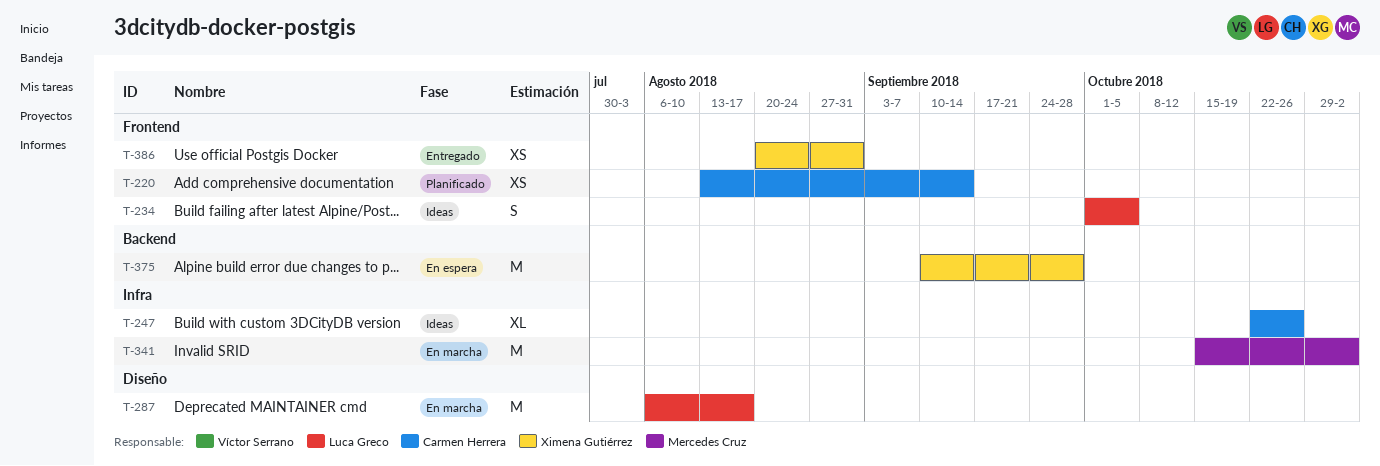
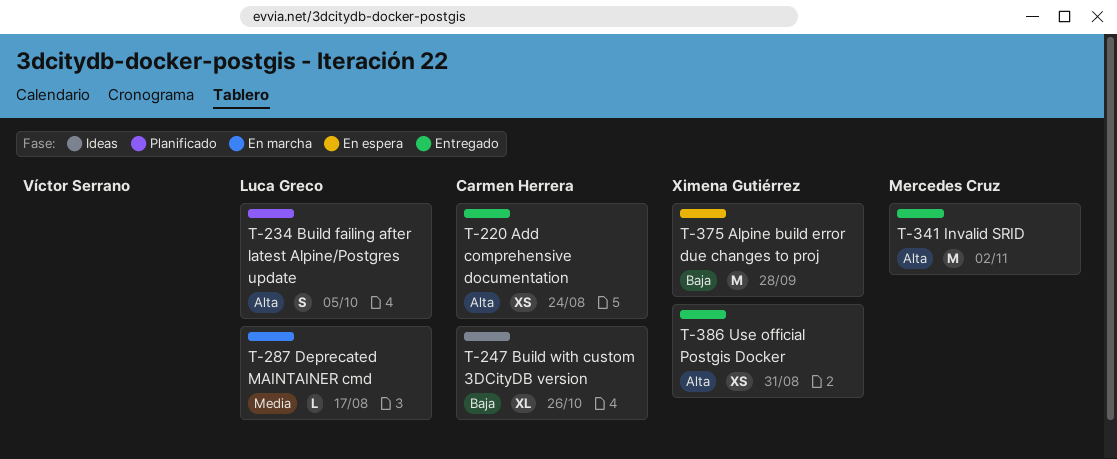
T-220, status: Planificado -> Entregado
T-220, due: Sep 14 -> Aug 24
T-234, status: Ideas -> Planificado
T-287, estimate: M -> L
T-341, status: En marcha -> Entregado

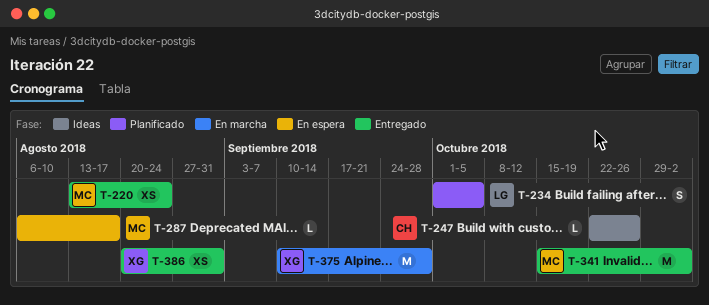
T-220, owner: Carmen Herrera -> Mercedes Cruz
T-247, estimate: XL -> L
T-287, status: En marcha -> En espera
T-287, owner: Luca Greco -> Mercedes Cruz
T-375, status: En espera -> En marcha

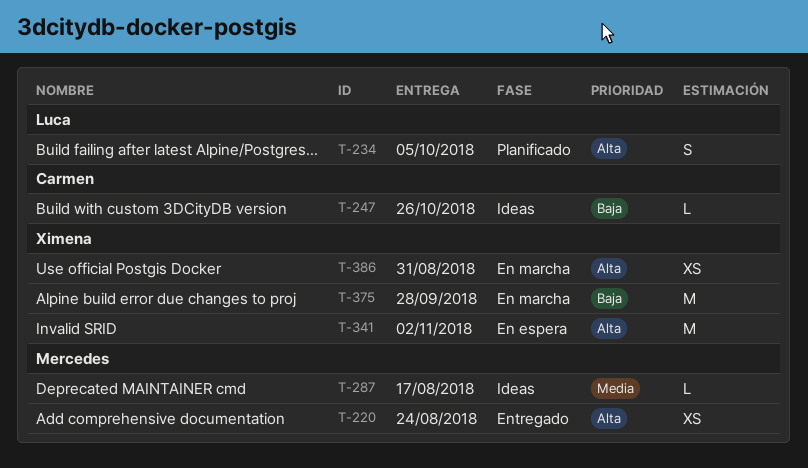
T-287, status: En espera -> Ideas
T-341, status: Entregado -> En espera
T-341, owner: Mercedes -> Ximena
T-386, status: Entregado -> En marcha

